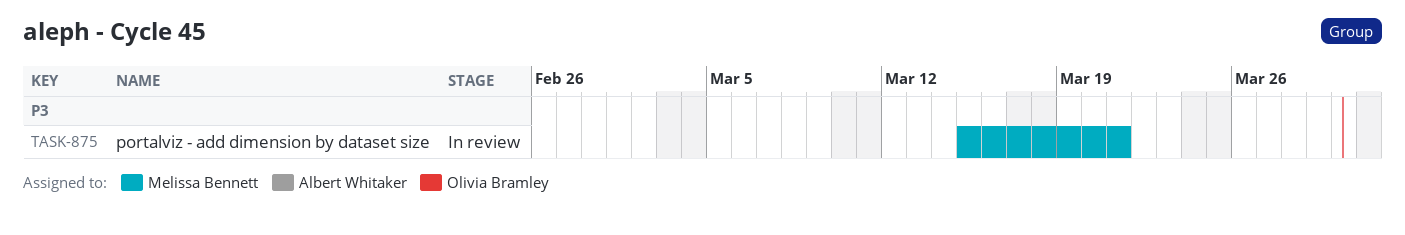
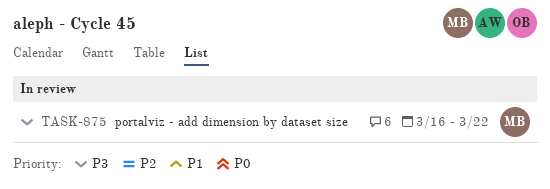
TASK-875, start: Mar 15 -> Mar 16
TASK-875, due: Mar 21 -> Mar 22

